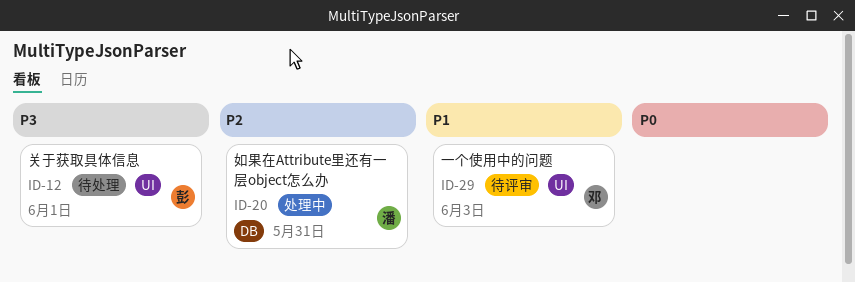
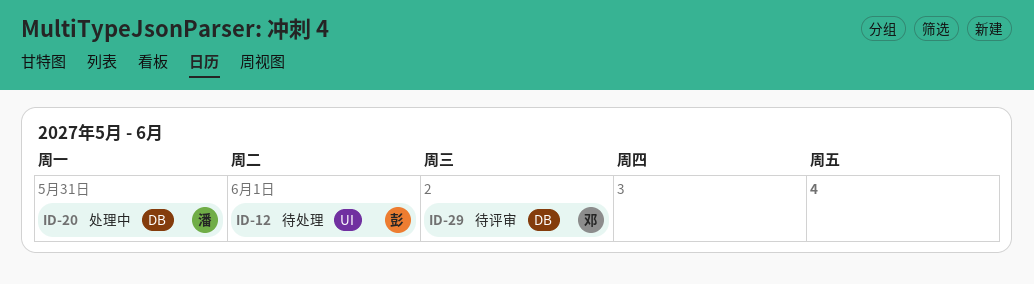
ID-29, label: UI -> DB
ID-29, due: Jun 3 -> Jun 2

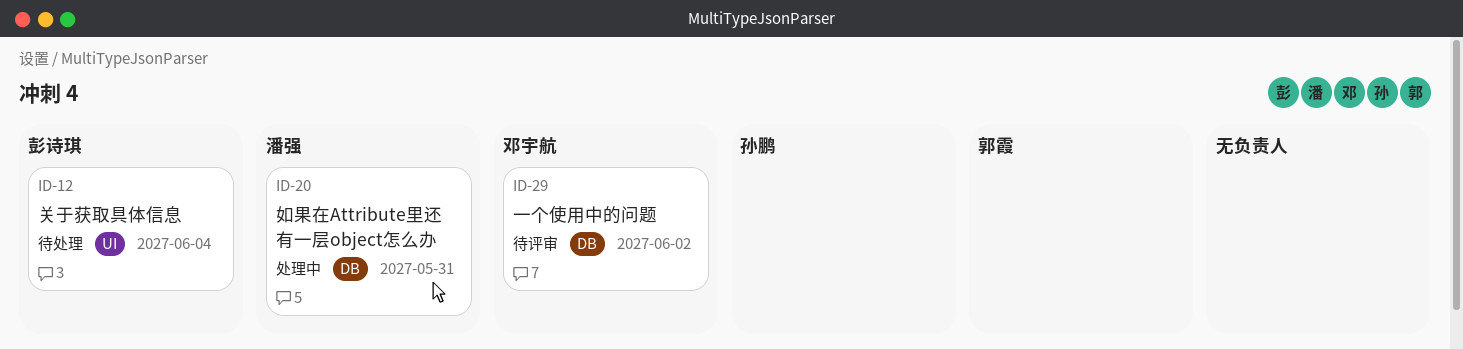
ID-12, due: Jun 1 -> Jun 4

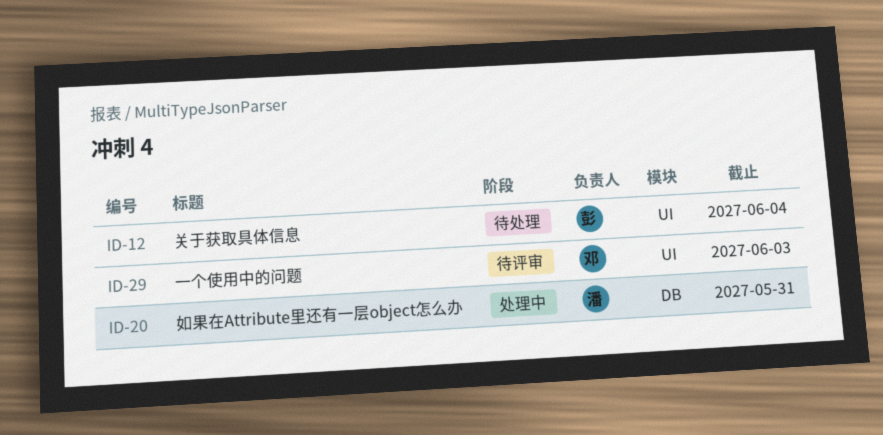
ID-29, label: DB -> UI
ID-29, due: Jun 2 -> Jun 3

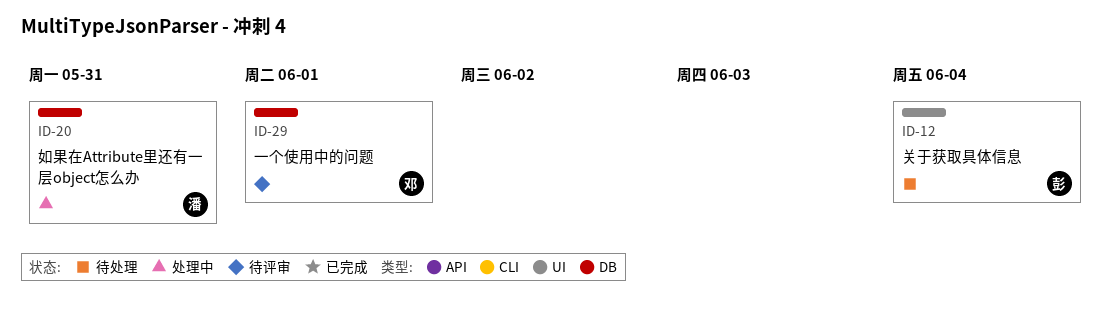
ID-29, label: UI -> DB
ID-29, due: Jun 3 -> Jun 1

